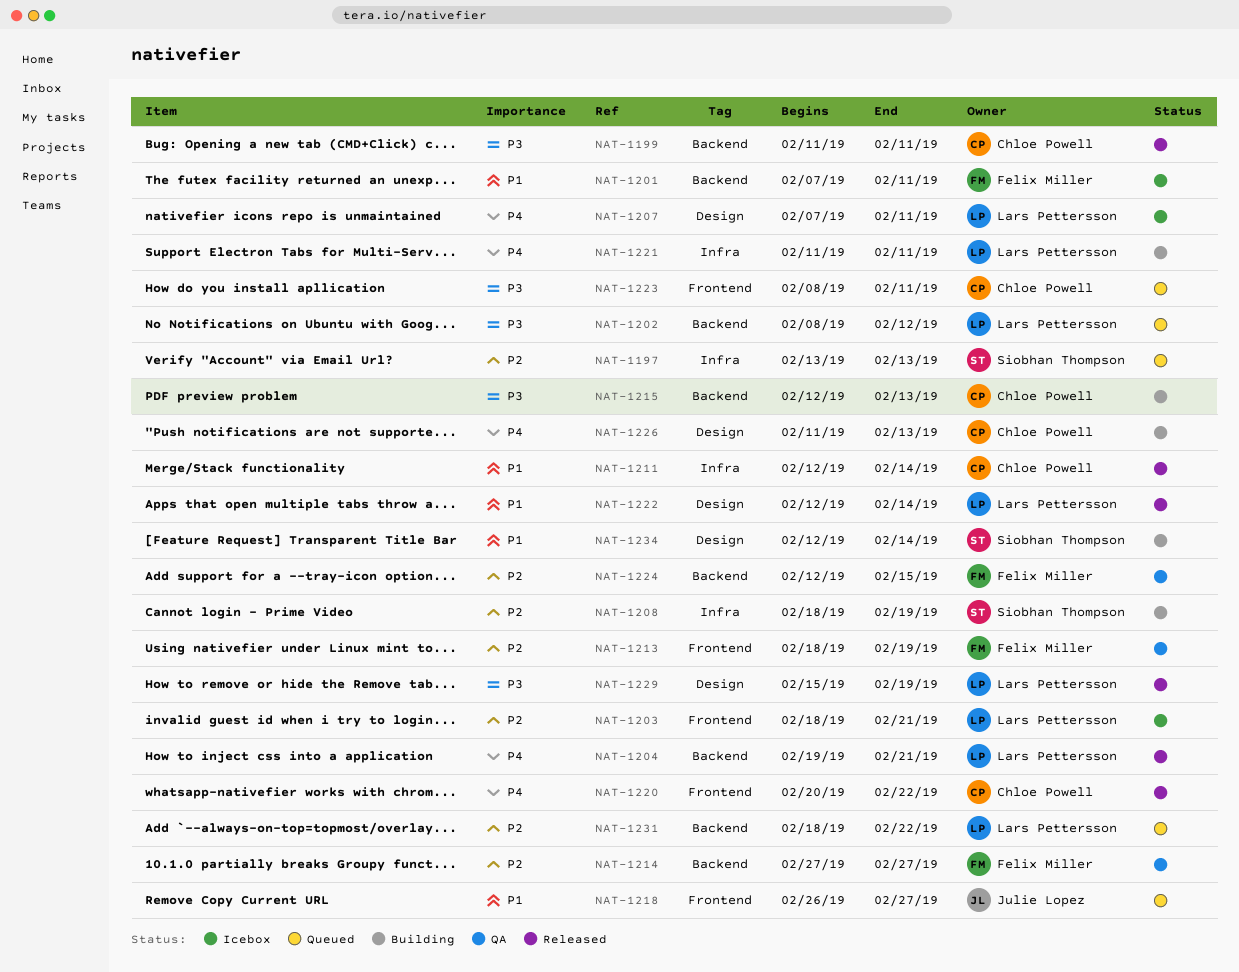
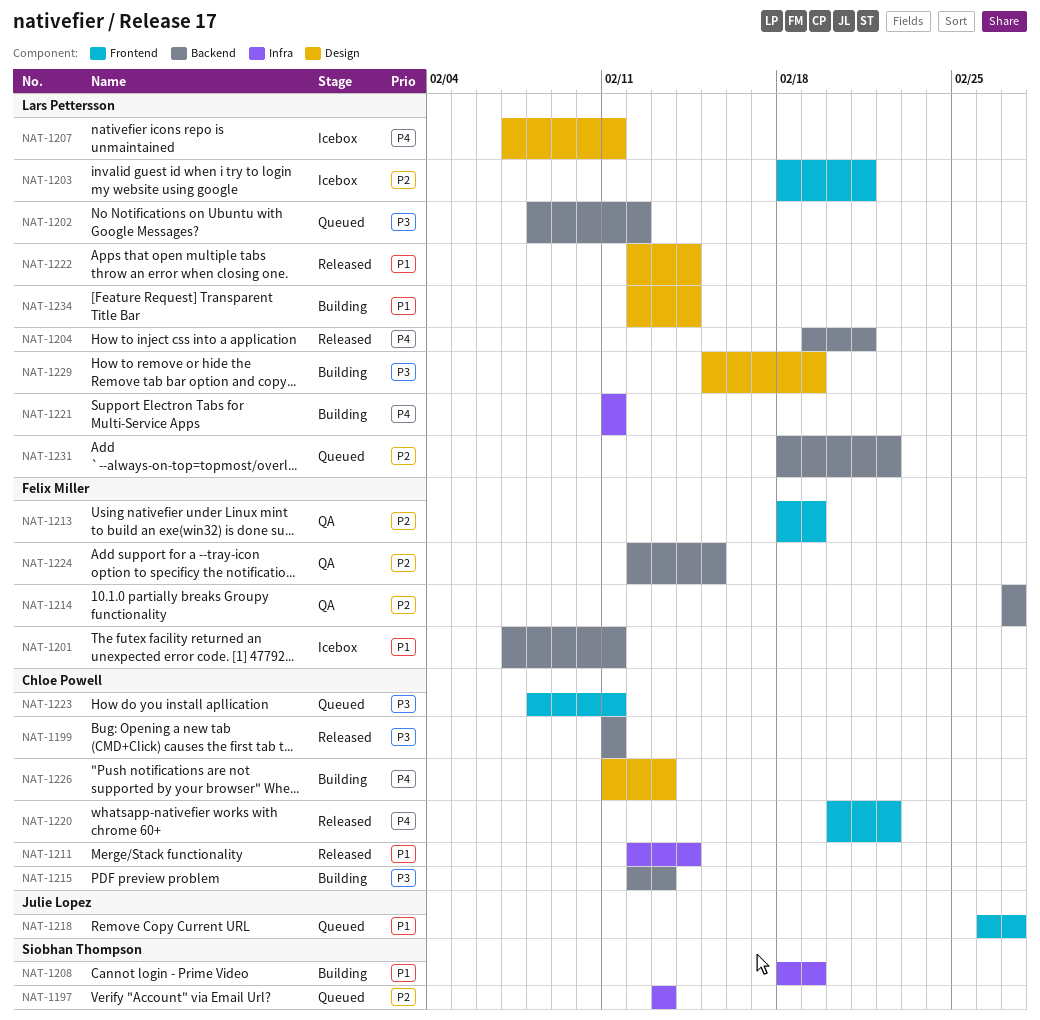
NAT-1208, priority: P2 -> P1
NAT-1229, status: Released -> Building
NAT-1234, owner: Siobhan Thompson -> Lars Pettersson

